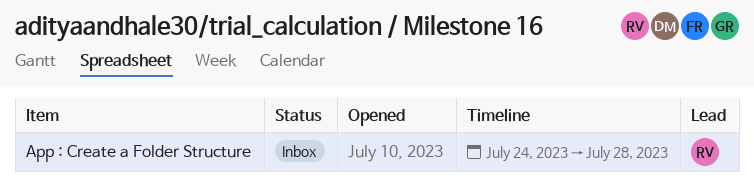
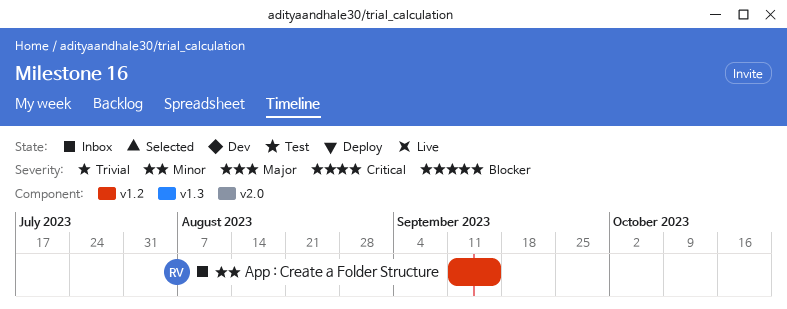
App : Create a Folder Structure, start: Jul 24 -> Sep 11
App : Create a Folder Structure, due: Jul 28 -> Sep 15

